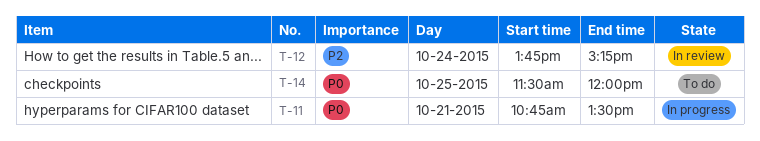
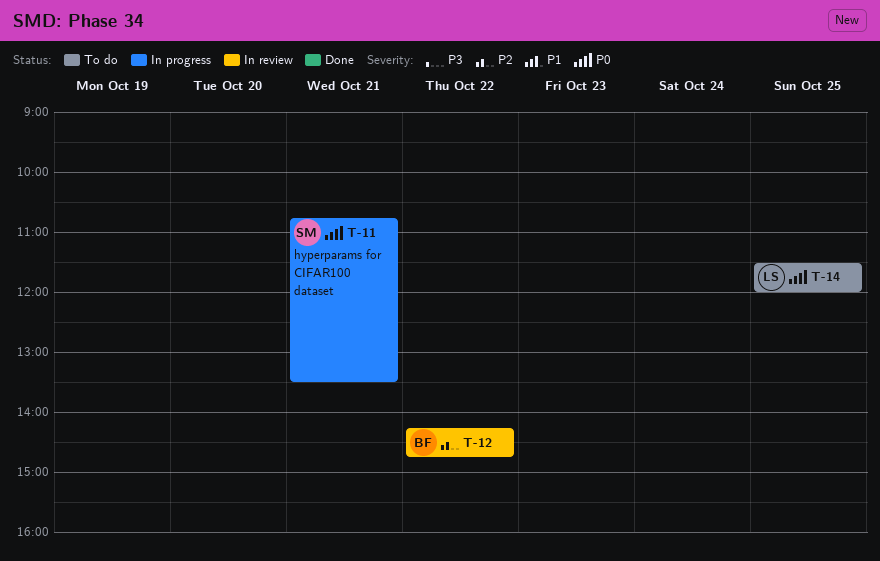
T-12, day: Oct 24 -> Oct 22
T-12, begins: 13:45 -> 14:15
T-12, ends: 15:15 -> 14:45

